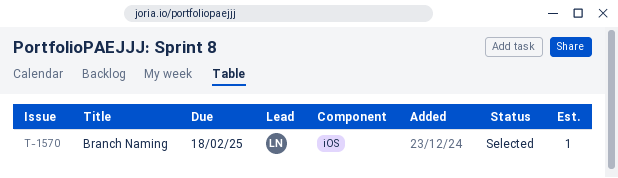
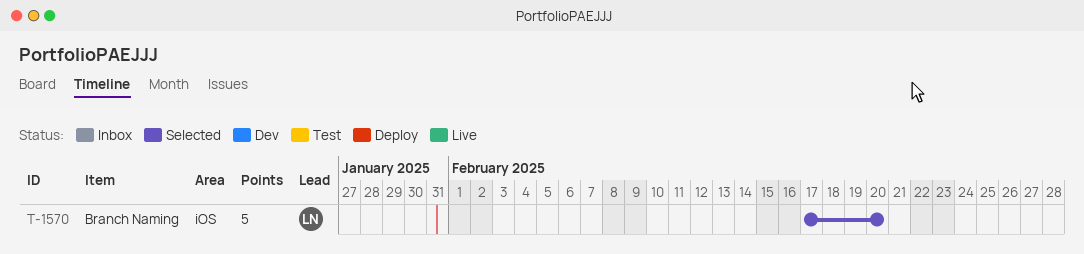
T-1570, estimate: 1 -> 5
T-1570, due: Feb 18 -> Feb 20

